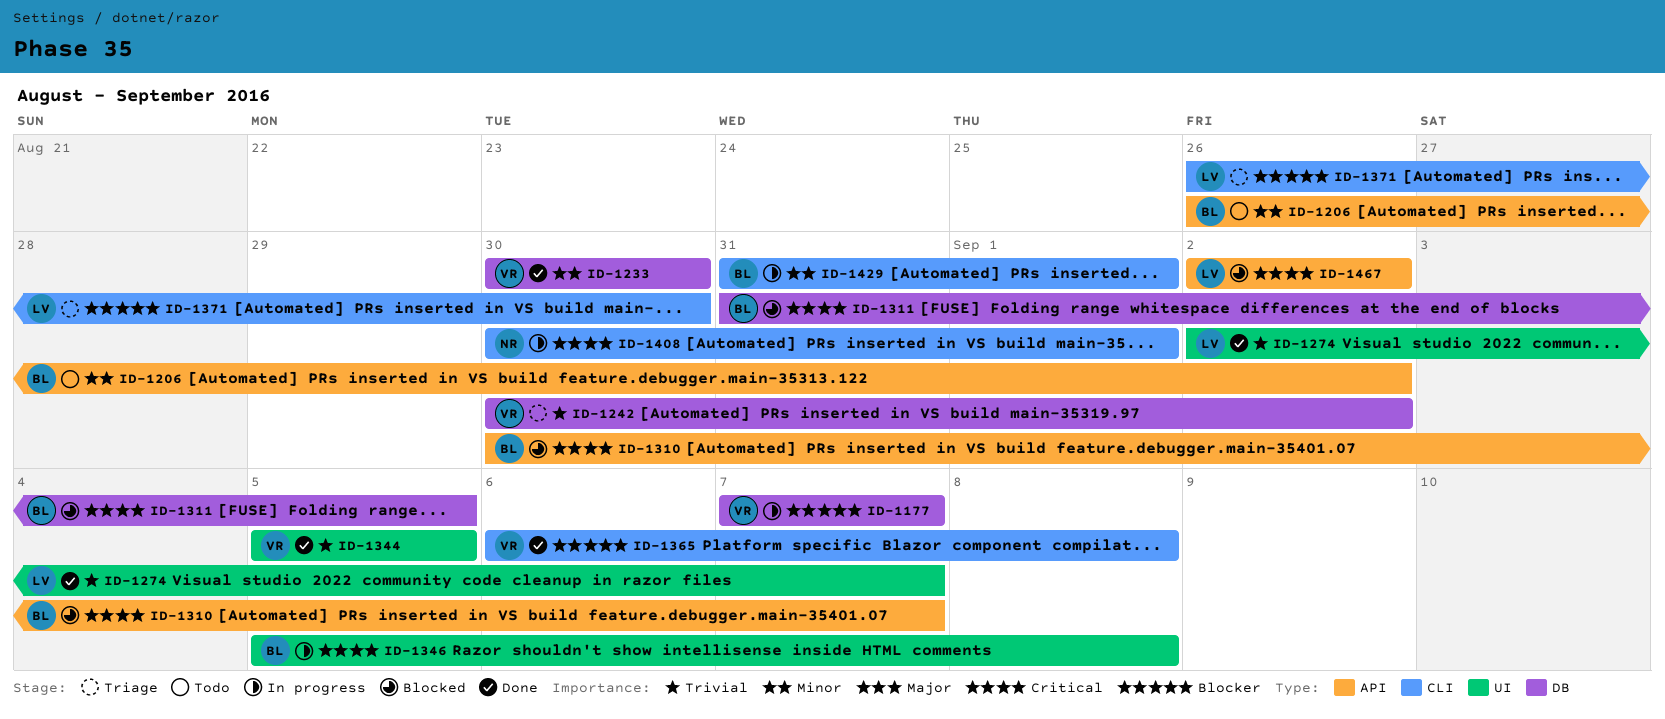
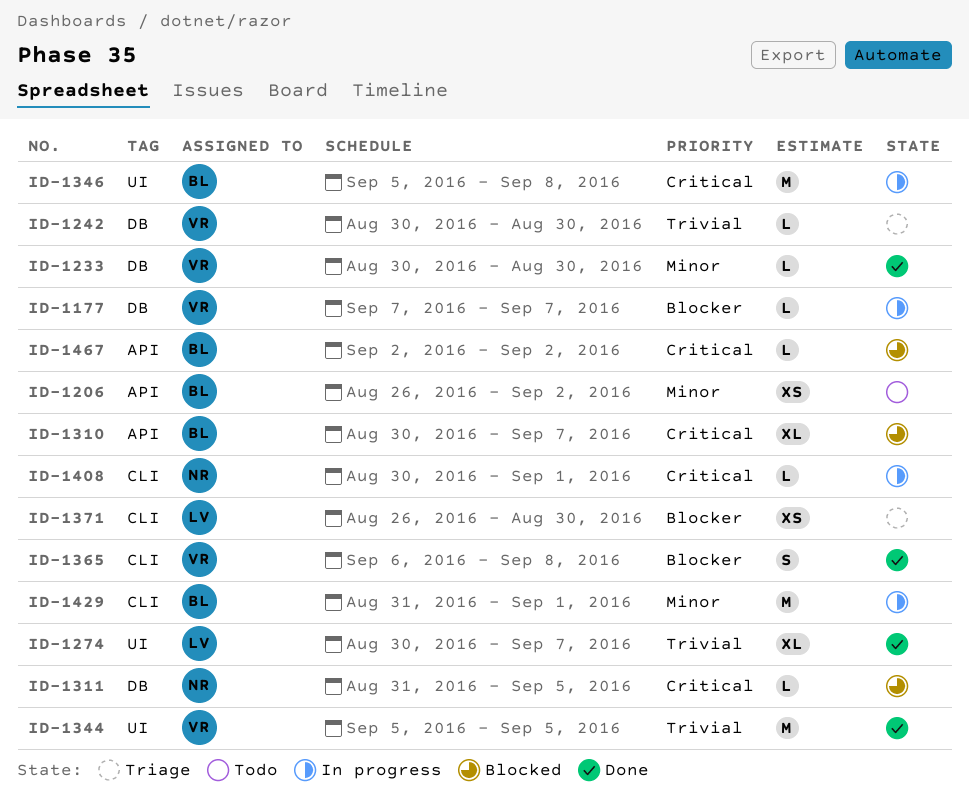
ID-1242, due: Sep 2 -> Aug 30
ID-1274, start: Sep 2 -> Aug 30
ID-1311, owner: BL -> NR
ID-1467, owner: LV -> BL

